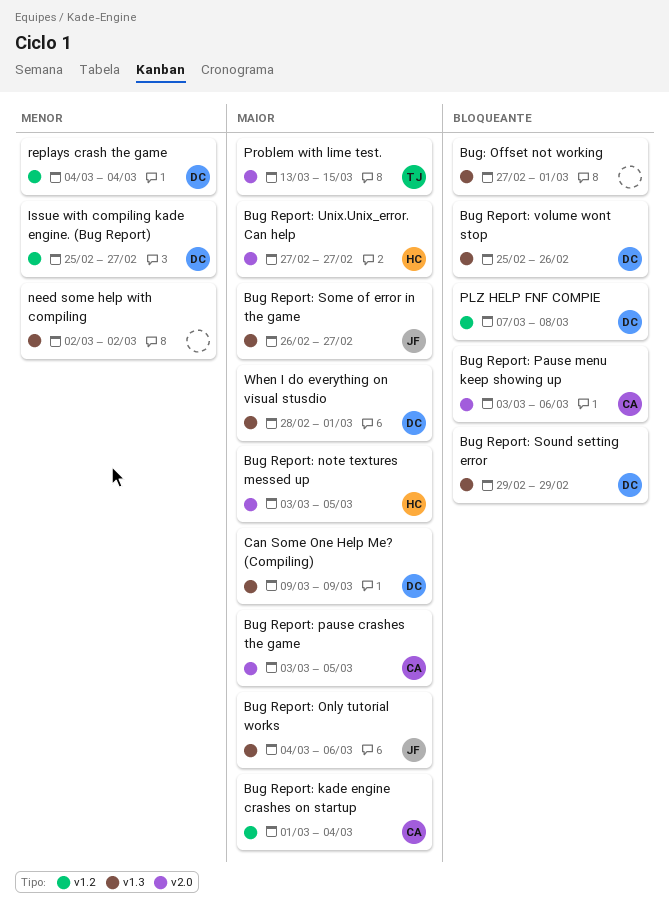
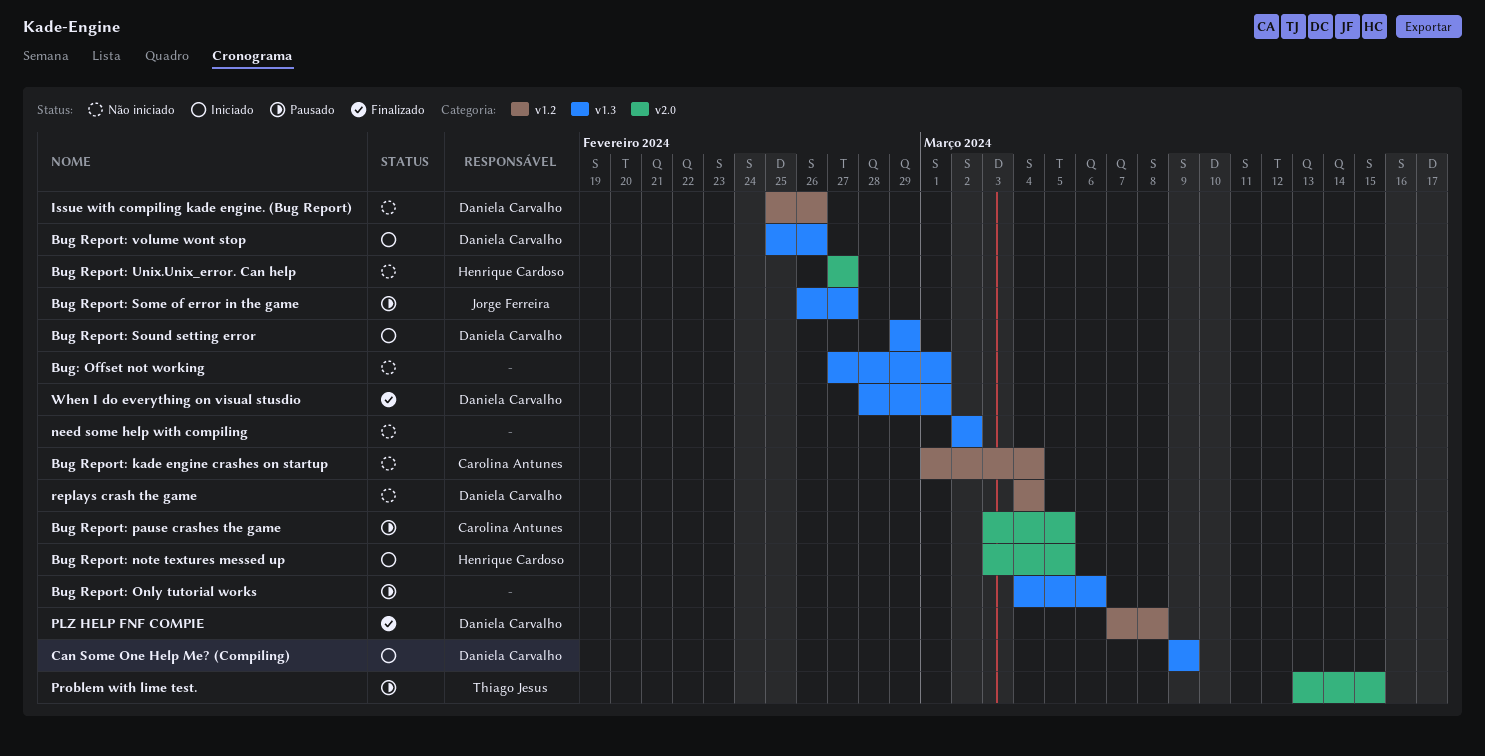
Bug Report: Only tutorial works, owner: Jorge Ferreira -> none
Bug Report: Pause menu keep showing up: present -> none
Issue with compiling kade engine. (Bug Report), due: Feb 27 -> Feb 26

